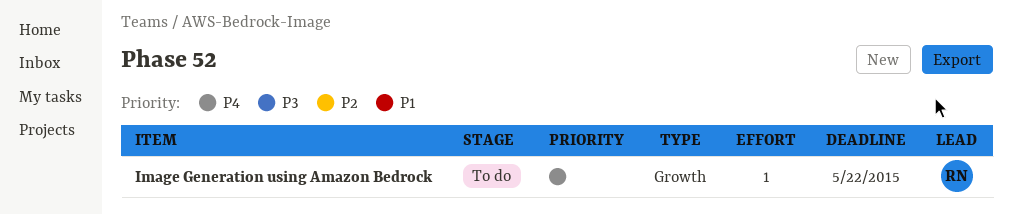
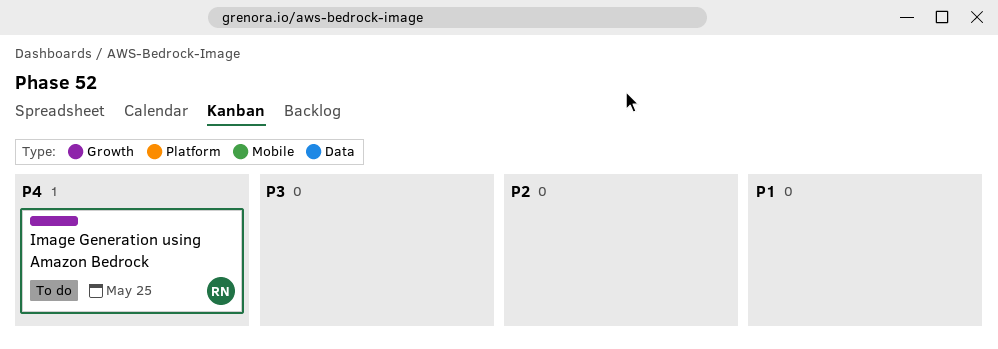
Image Generation using Amazon Bedrock, due: May 22 -> May 25

